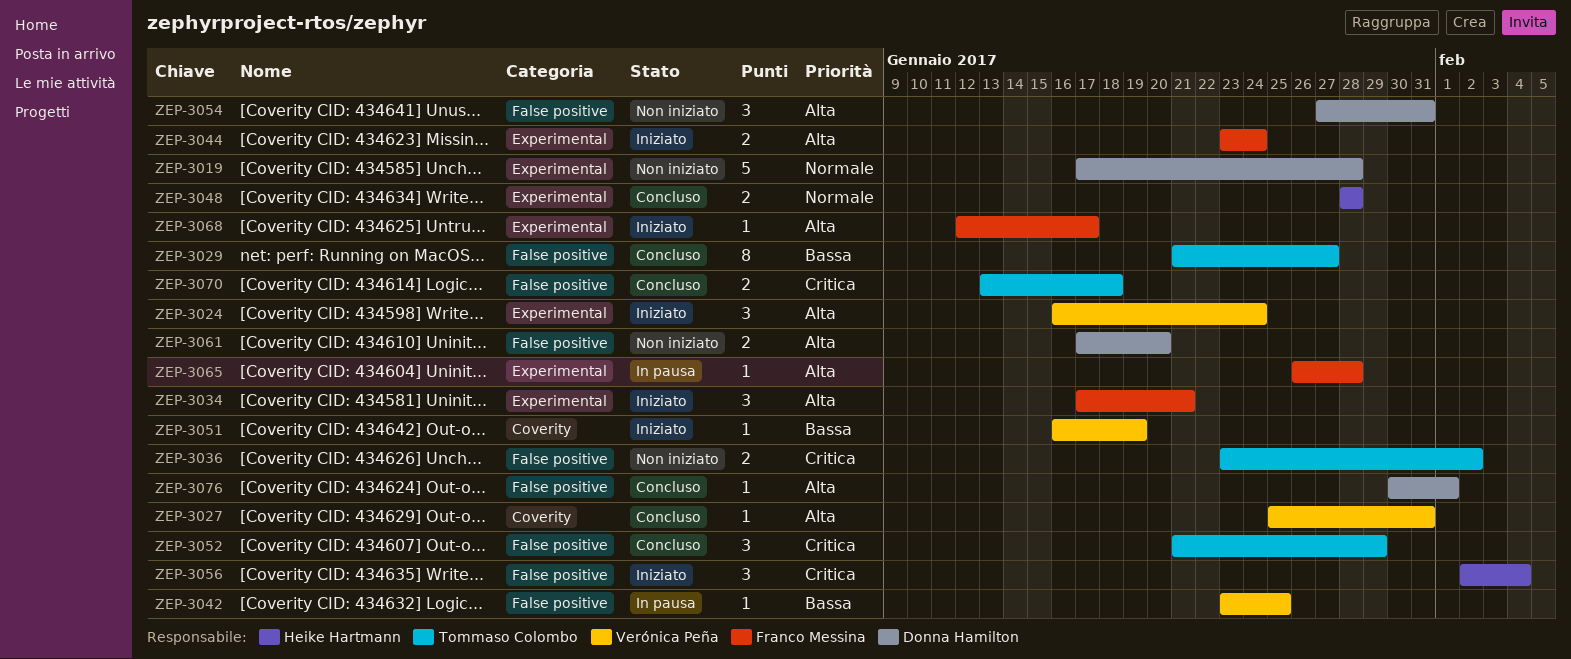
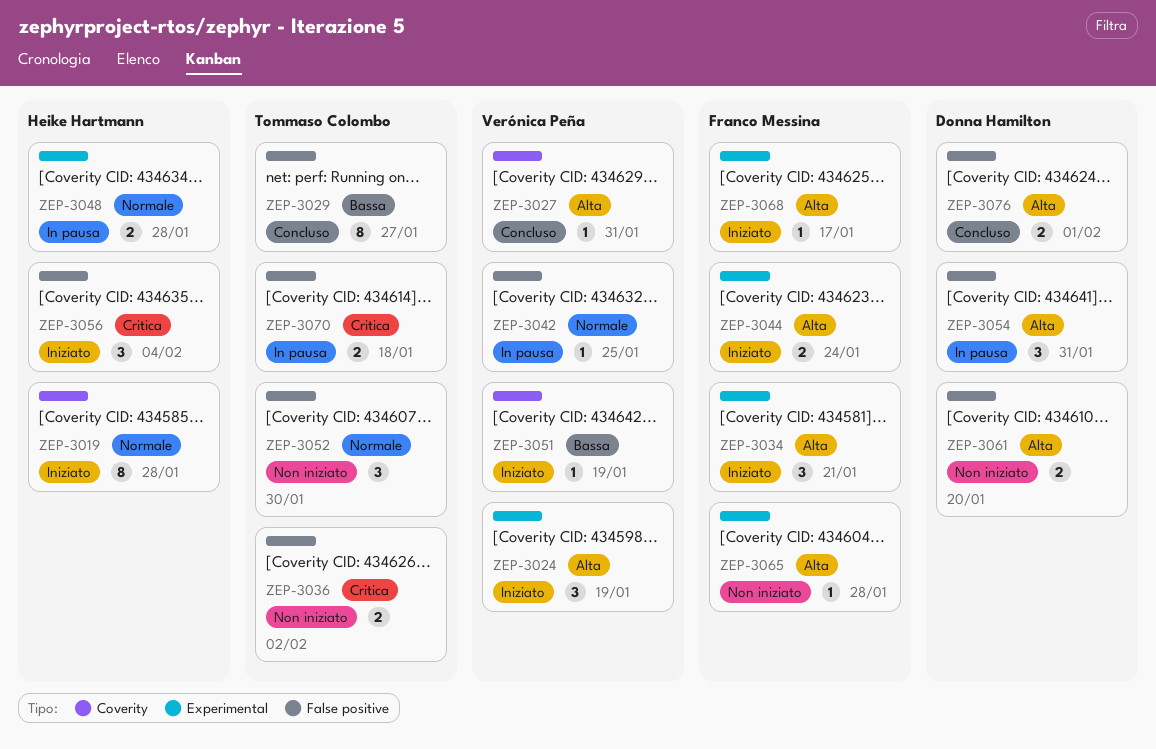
ZEP-3019, status: Non iniziato -> Iniziato
ZEP-3019, owner: Donna Hamilton -> Heike Hartmann
ZEP-3019, label: Experimental -> Coverity
ZEP-3019, estimate: 5 -> 8
ZEP-3024, due: Jan 24 -> Jan 19
ZEP-3042, priority: Bassa -> Normale
ZEP-3048, status: Concluso -> In pausa
ZEP-3052, status: Concluso -> Non iniziato
ZEP-3052, priority: Critica -> Normale
ZEP-3052, due: Jan 29 -> Jan 30
ZEP-3054, status: Non iniziato -> In pausa
ZEP-3065, status: In pausa -> Non iniziato
ZEP-3070, status: Concluso -> In pausa
ZEP-3076, estimate: 1 -> 2

